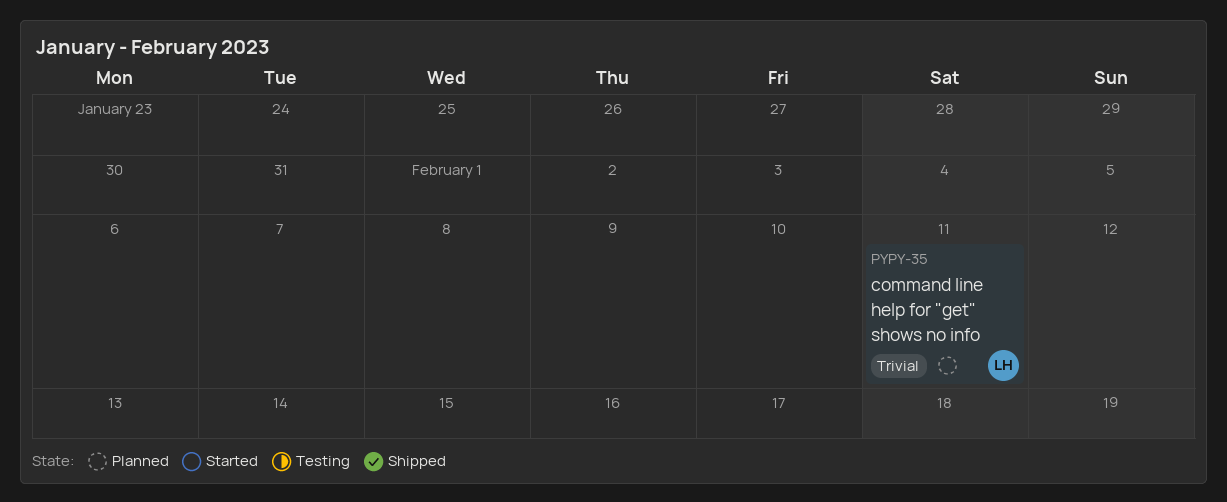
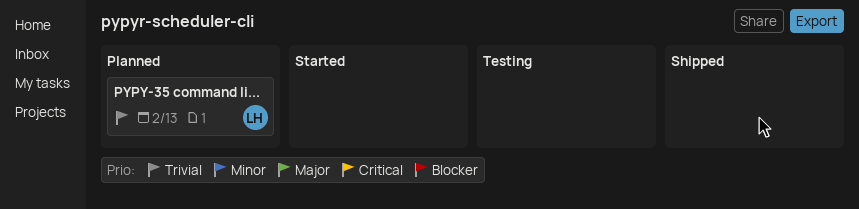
PYPY-35, due: Feb 11 -> Feb 13

